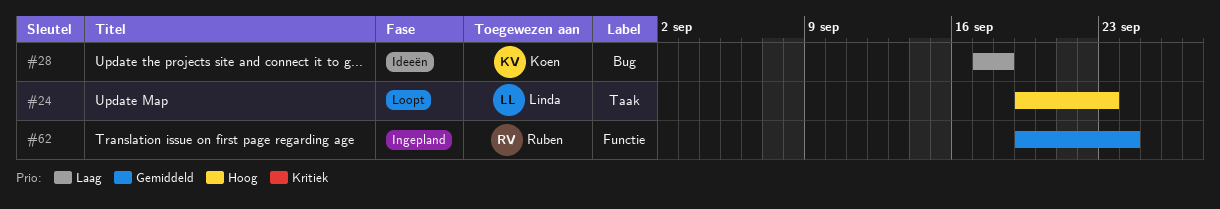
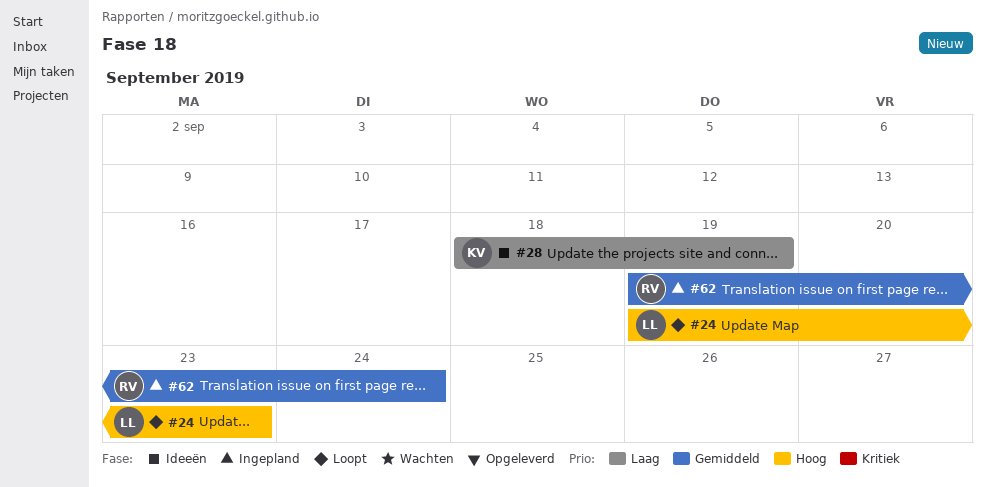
#28, start: Sep 17 -> Sep 18
#28, due: Sep 18 -> Sep 19

